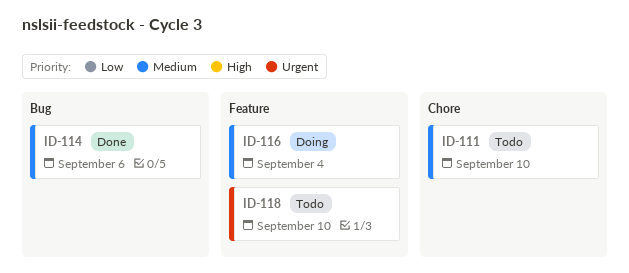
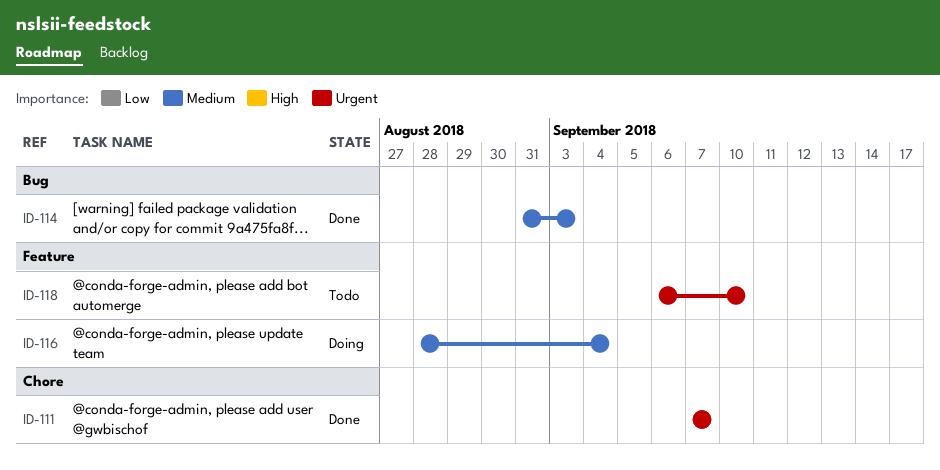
ID-111, status: Todo -> Done
ID-111, priority: Medium -> Urgent
ID-111, due: Sep 10 -> Sep 7
ID-114, due: Sep 6 -> Sep 3

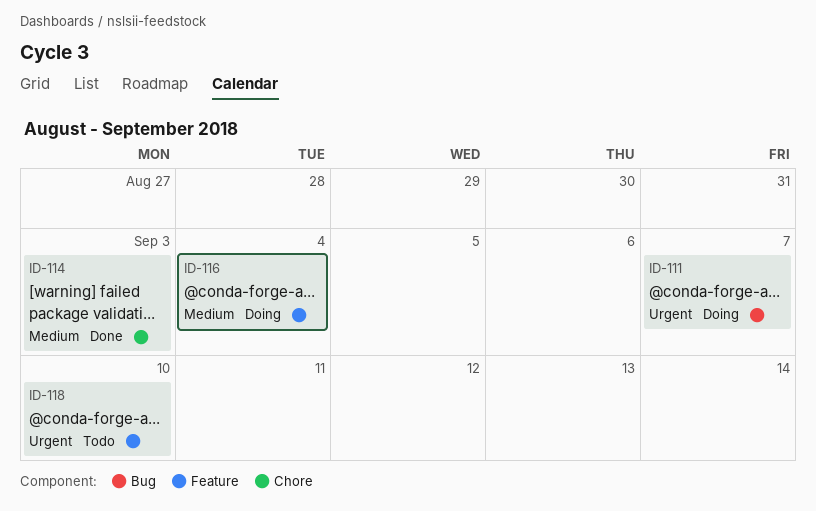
ID-111, status: Done -> Doing
ID-111, label: Chore -> Bug
ID-114, label: Bug -> Chore

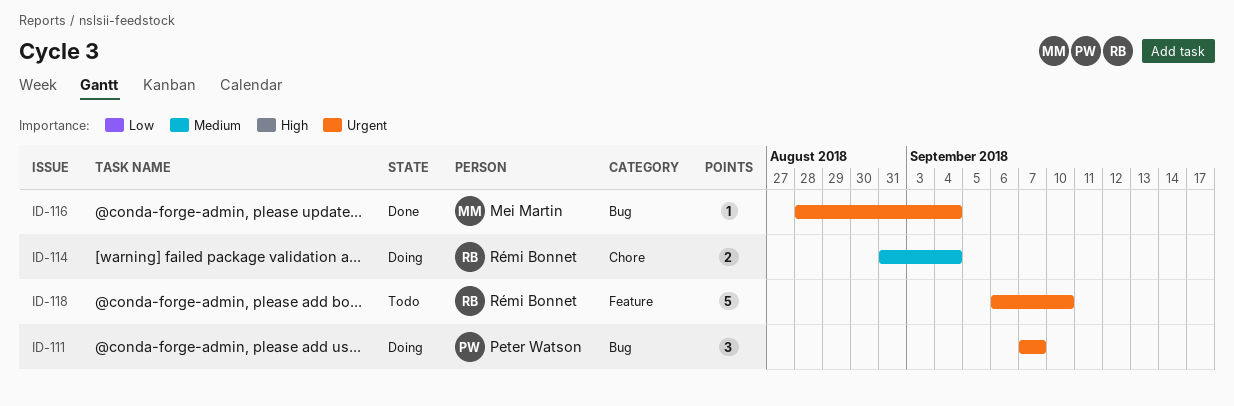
ID-114, status: Done -> Doing
ID-114, due: Sep 3 -> Sep 4
ID-116, status: Doing -> Done
ID-116, priority: Medium -> Urgent
ID-116, label: Feature -> Bug

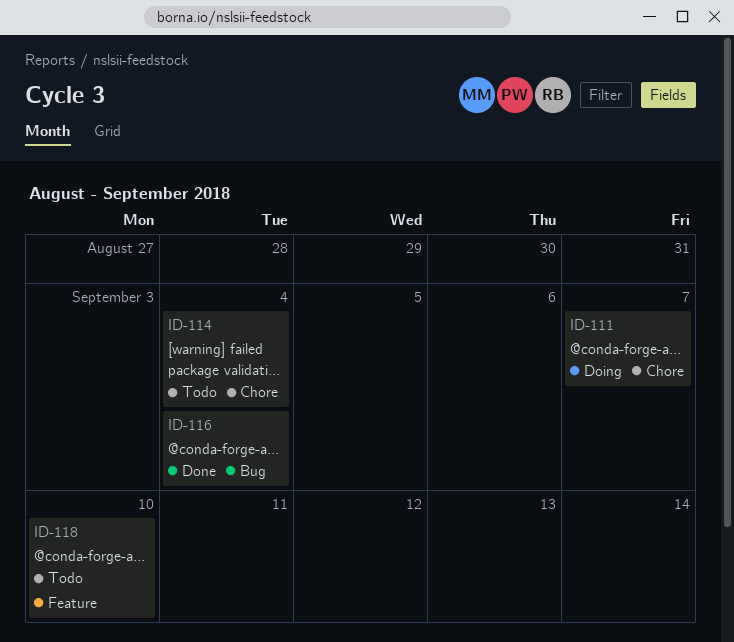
ID-111, label: Bug -> Chore
ID-114, status: Doing -> Todo

